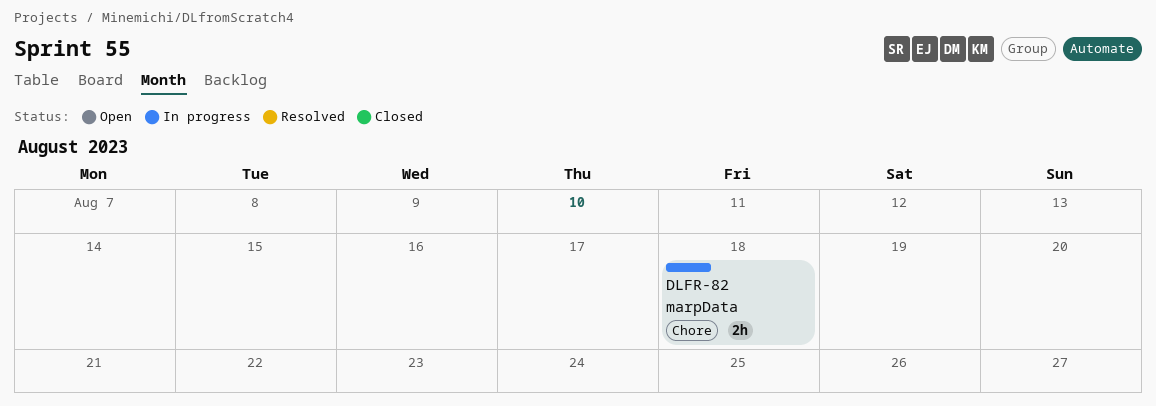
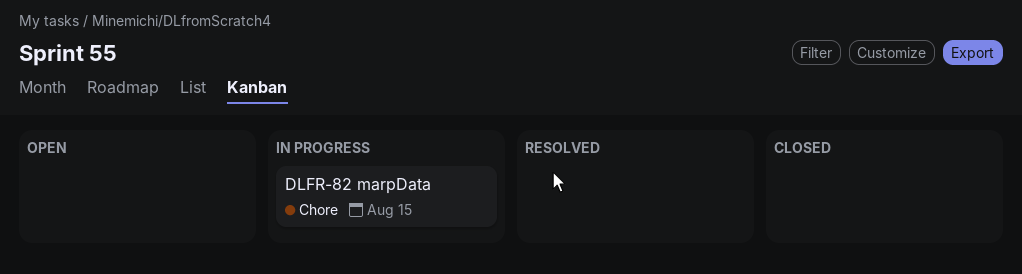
DLFR-82, due: Aug 18 -> Aug 15

